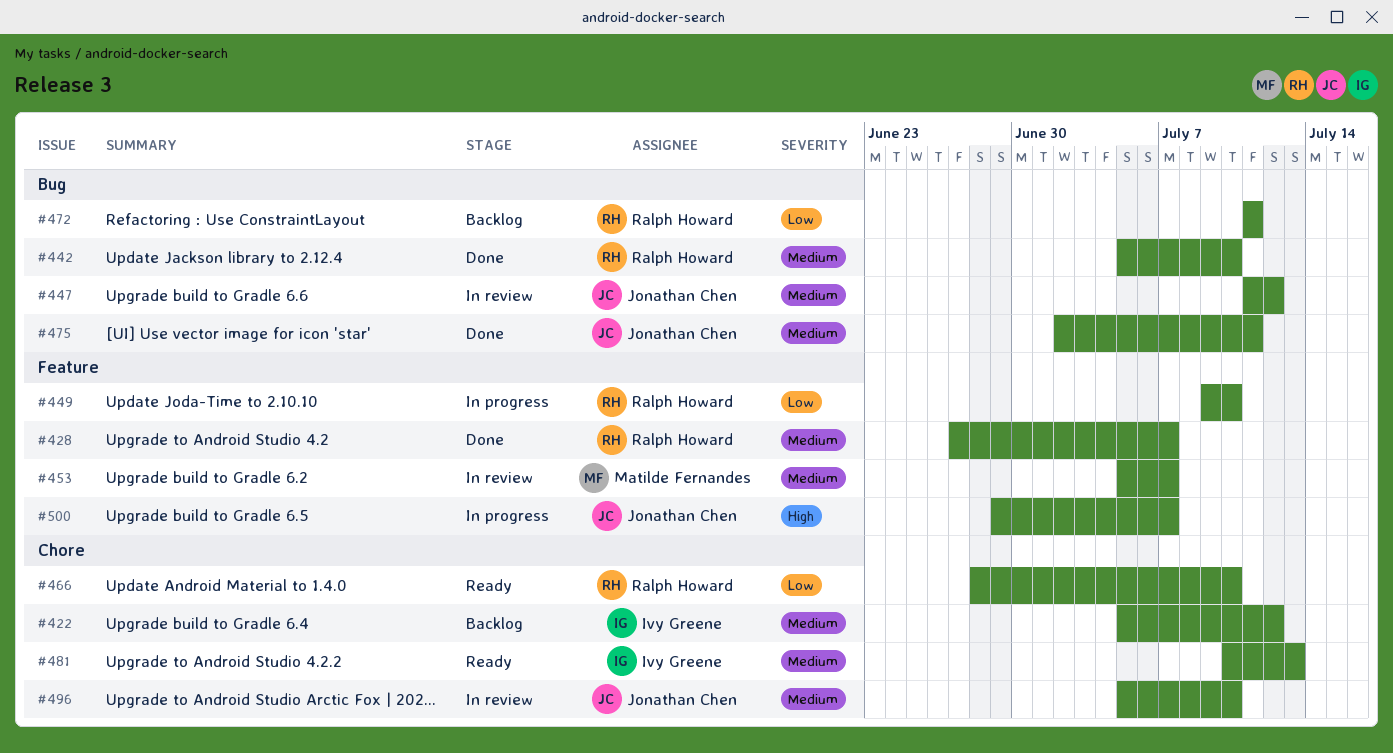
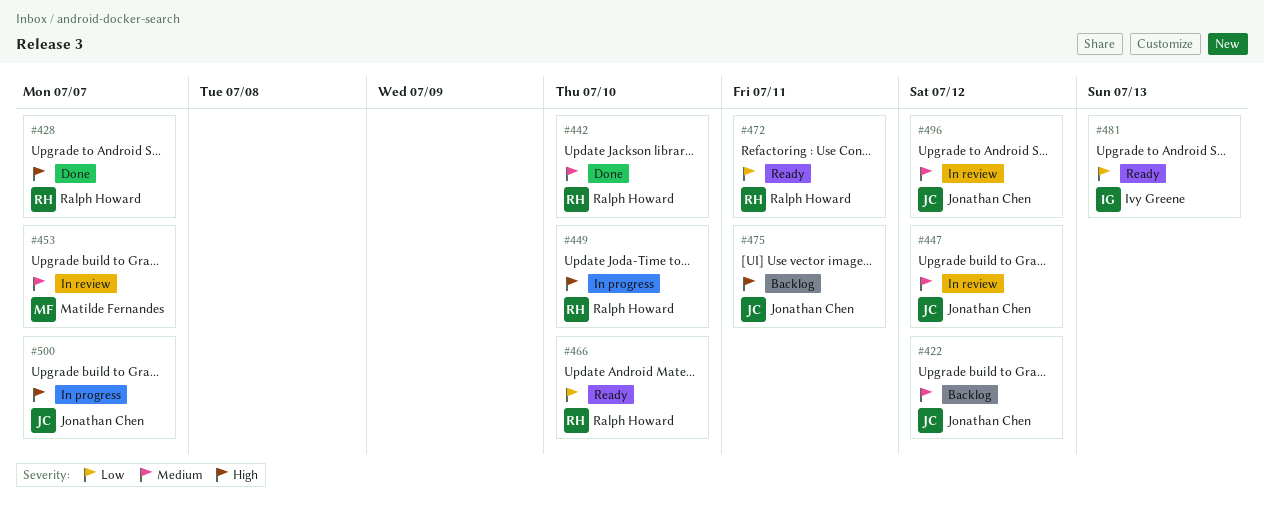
#422, owner: Ivy Greene -> Jonathan Chen
#428, priority: Medium -> High
#449, priority: Low -> High
#472, status: Backlog -> Ready
#475, status: Done -> Backlog
#475, priority: Medium -> High
#481, priority: Medium -> Low
#496, due: Jul 10 -> Jul 12

